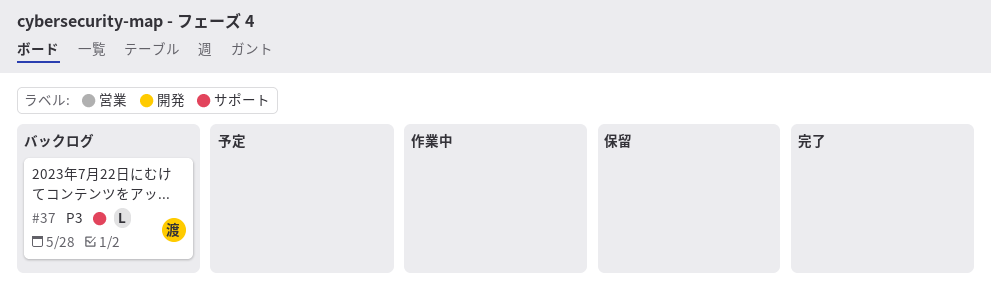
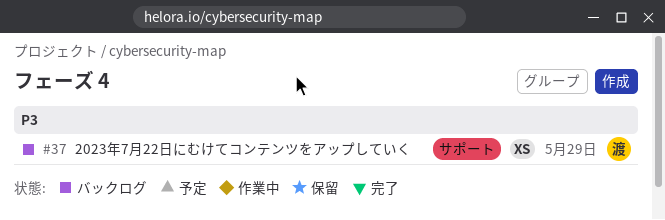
#37, estimate: L -> XS
#37, due: May 28 -> May 29

